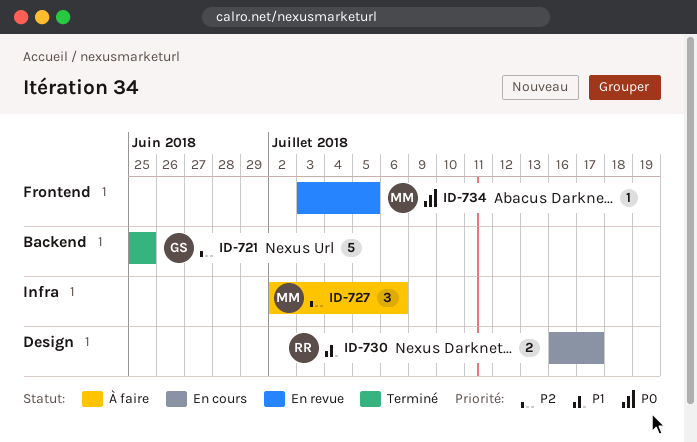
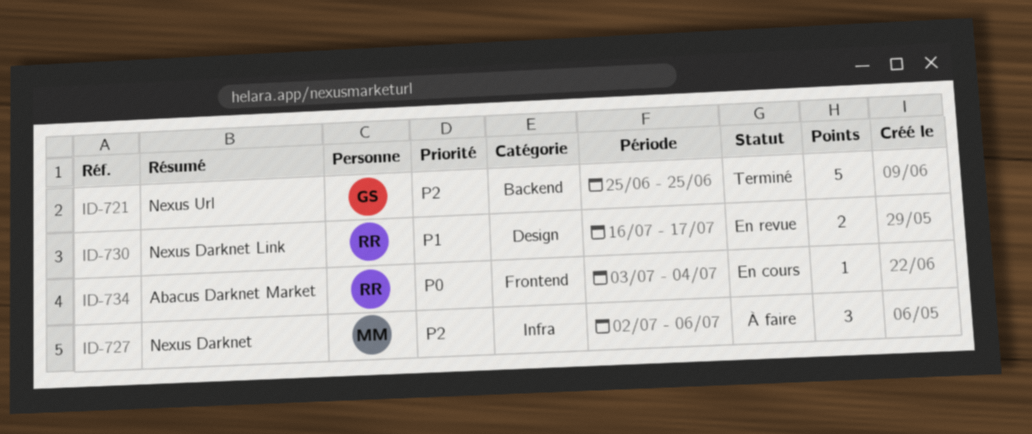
ID-730, status: En cours -> En revue
ID-734, status: En revue -> En cours
ID-734, owner: MM -> RR
ID-734, due: Jul 5 -> Jul 4

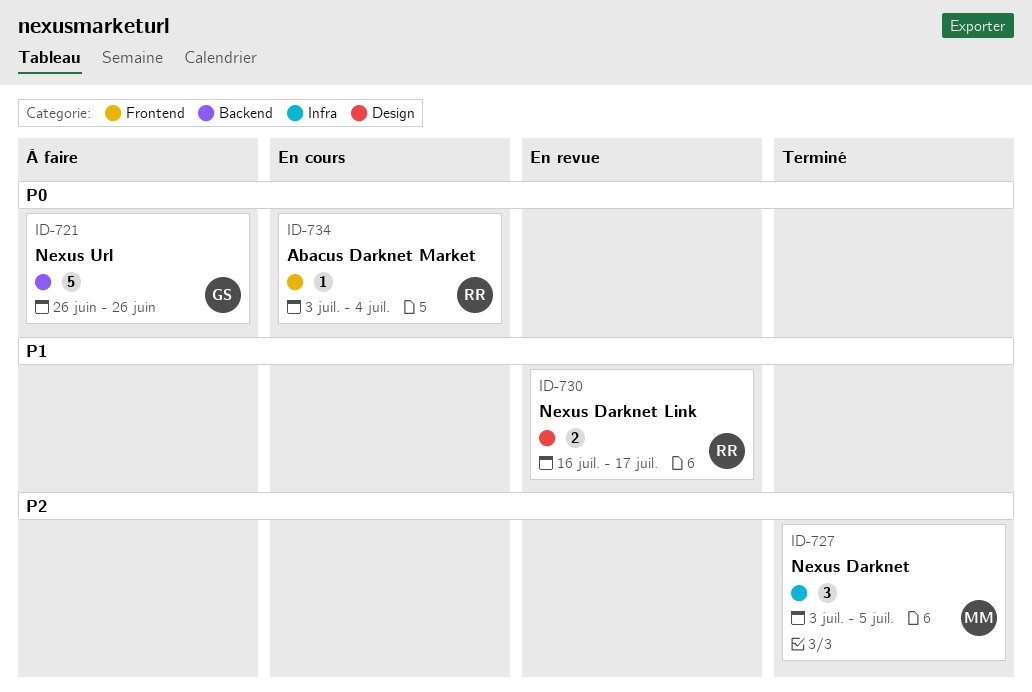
ID-721, status: Terminé -> À faire
ID-721, priority: P2 -> P0
ID-721, start: Jun 25 -> Jun 26
ID-721, due: Jun 25 -> Jun 26
ID-727, status: À faire -> Terminé
ID-727, start: Jul 2 -> Jul 3
ID-727, due: Jul 6 -> Jul 5

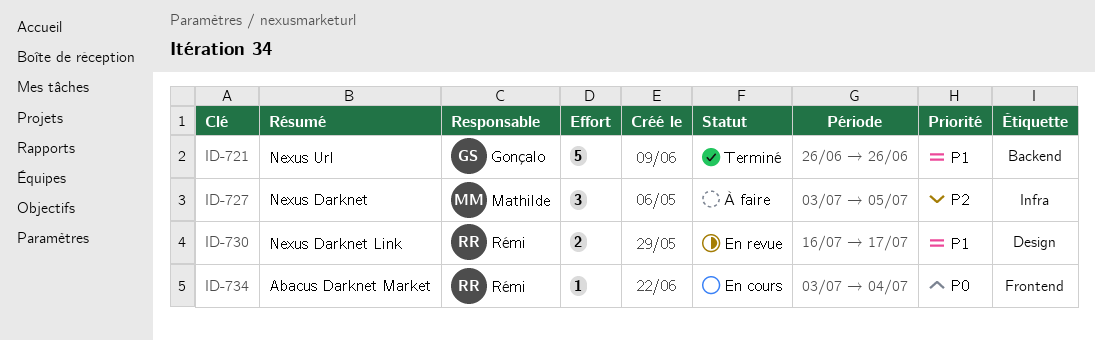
ID-721, status: À faire -> Terminé
ID-721, priority: P0 -> P1
ID-727, status: Terminé -> À faire

